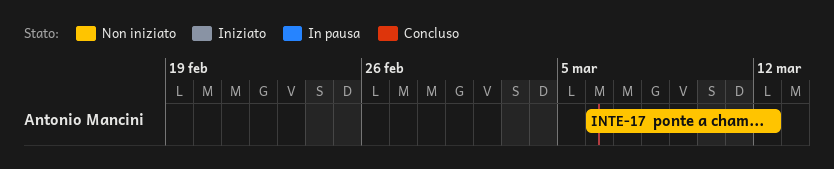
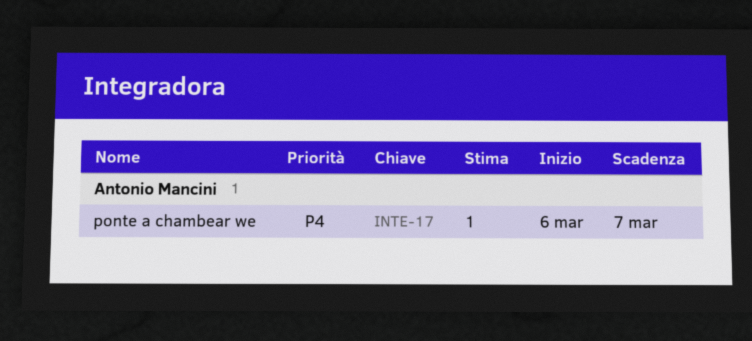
INTE-17, due: Mar 12 -> Mar 7

